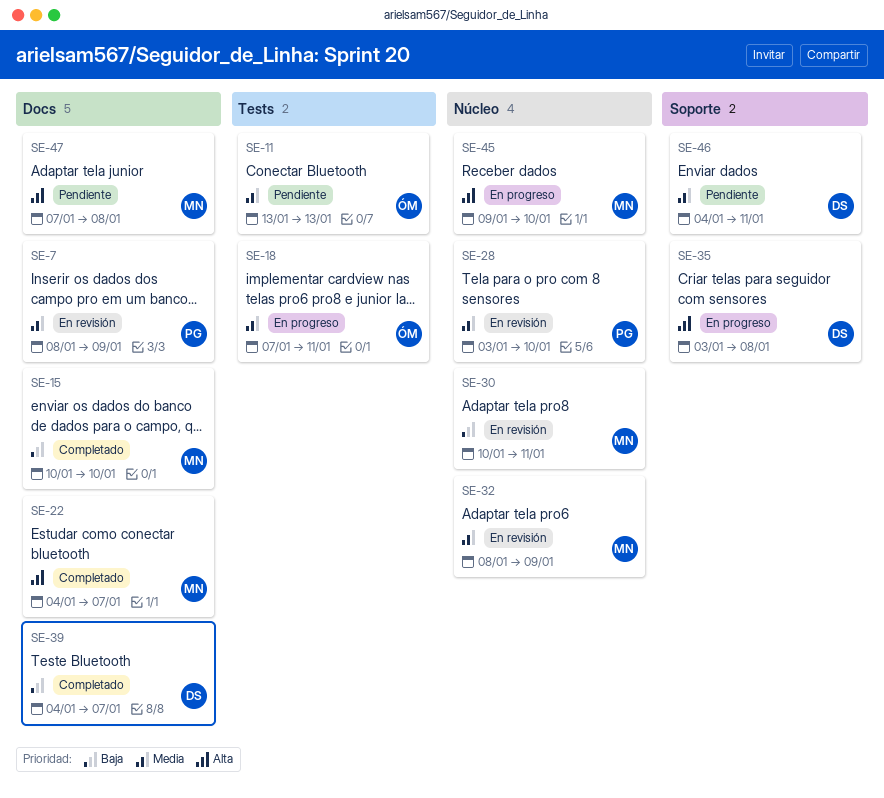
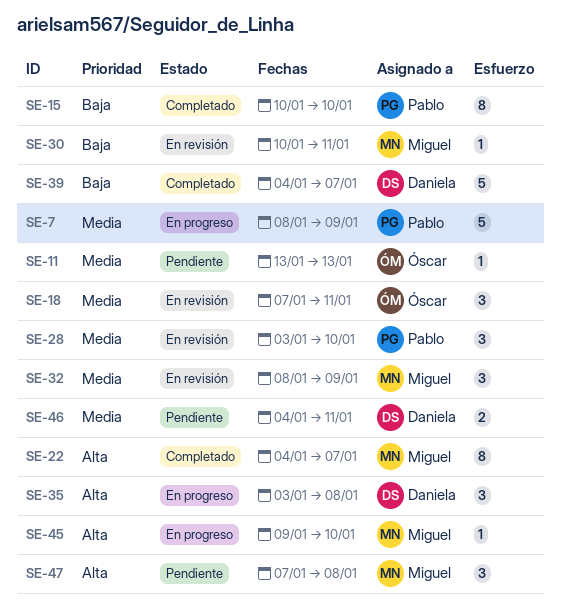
SE-7, status: En revisión -> En progreso
SE-15, owner: Miguel -> Pablo
SE-18, status: En progreso -> En revisión

